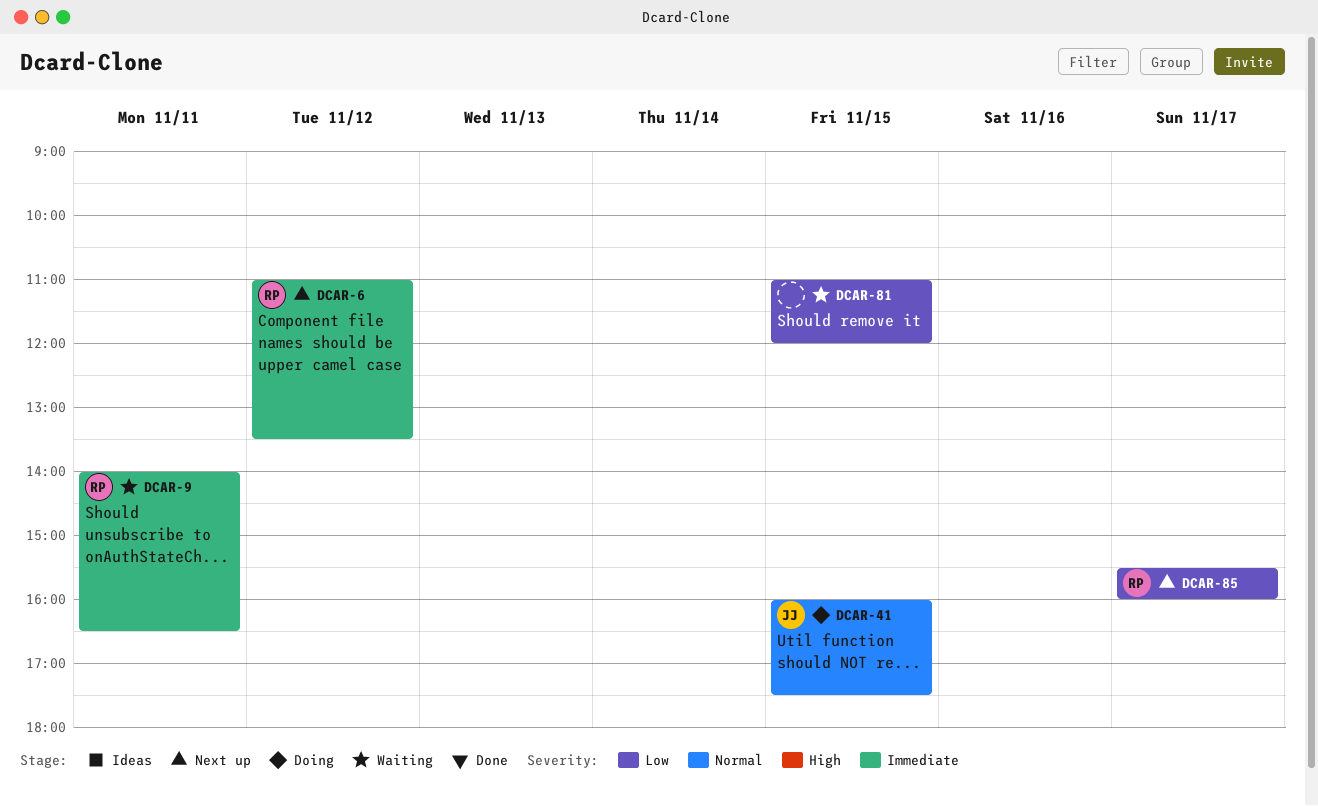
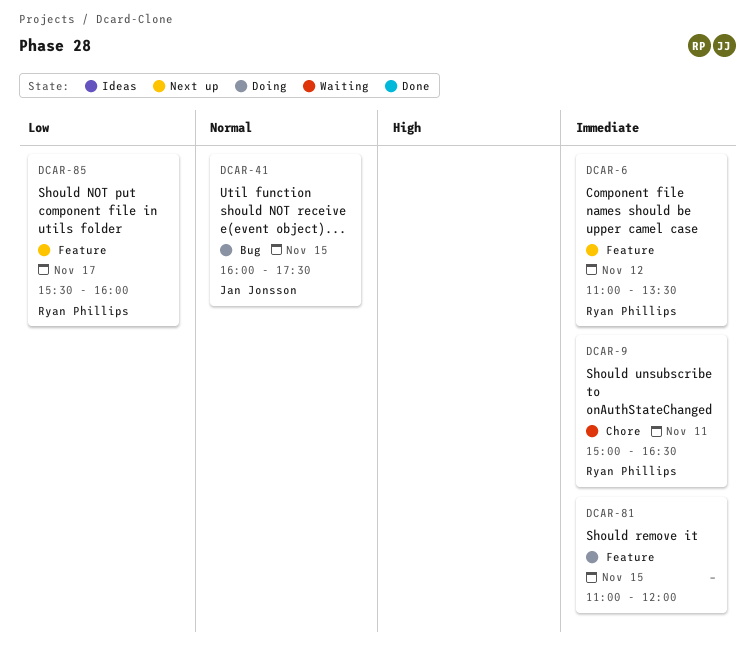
DCAR-9, begins: 14:00 -> 15:00
DCAR-81, status: Waiting -> Doing
DCAR-81, priority: Low -> Immediate

